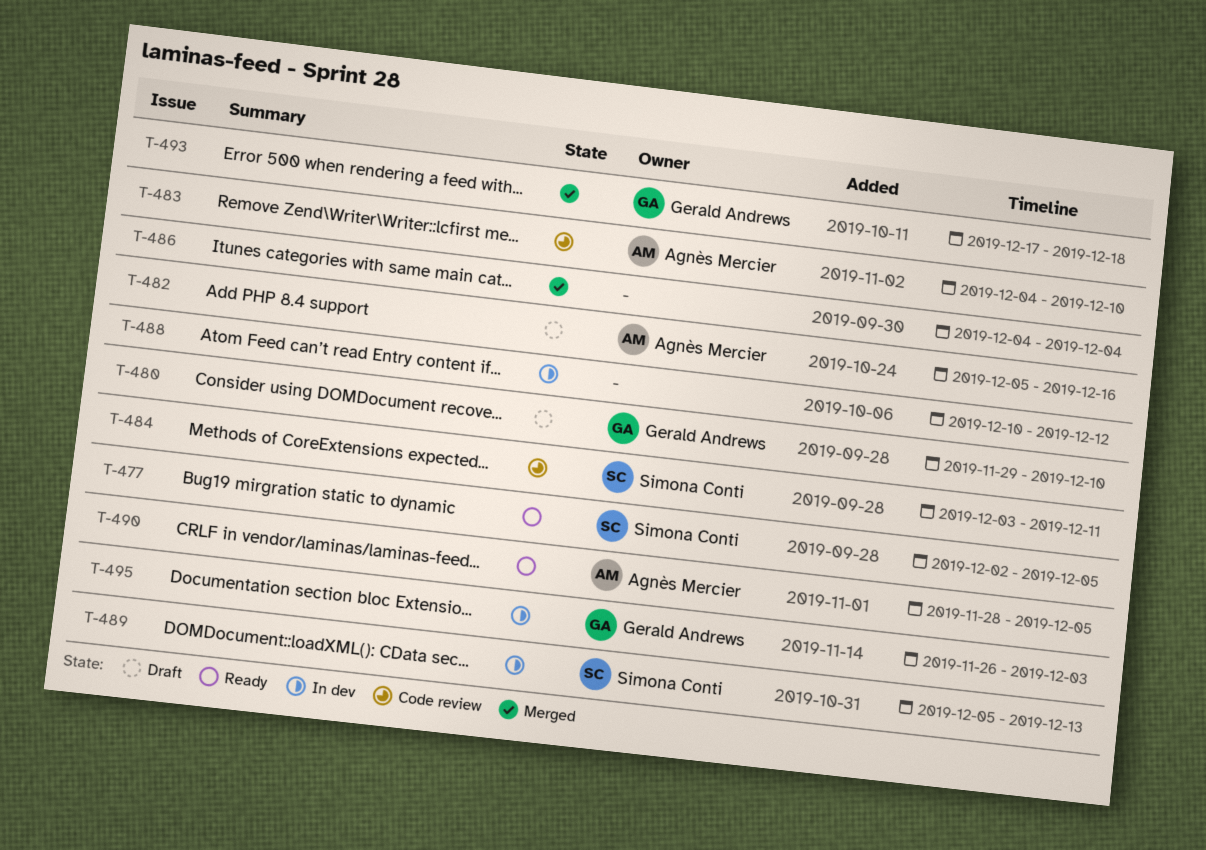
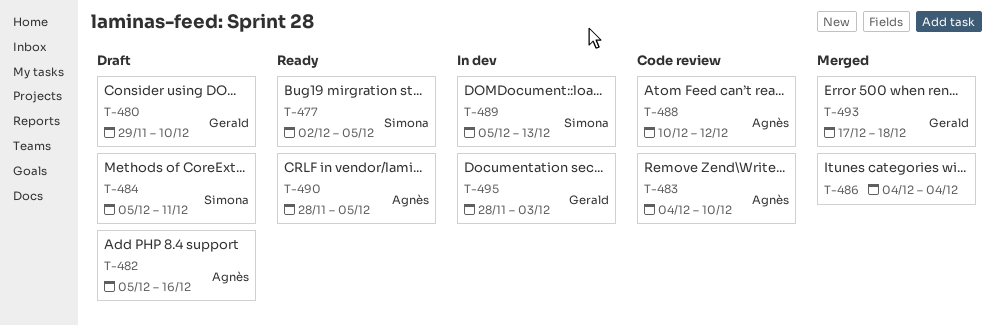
T-484, status: Code review -> Draft
T-484, start: Dec 3 -> Dec 5
T-488, status: In dev -> Code review
T-488, owner: none -> Agnès Mercier
T-495, start: Nov 26 -> Nov 28

